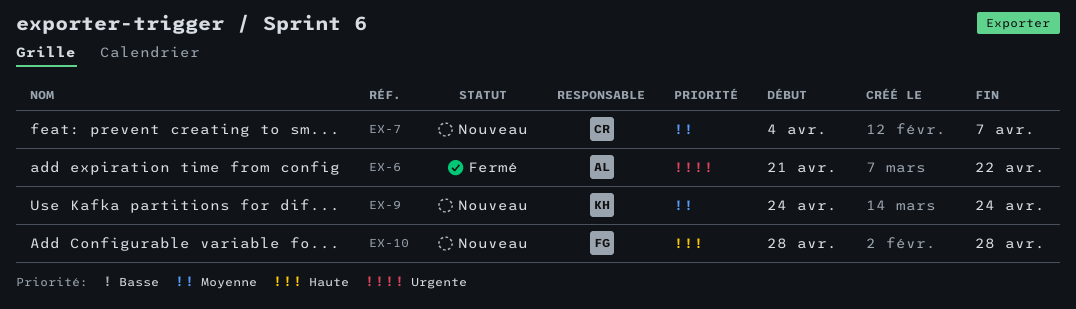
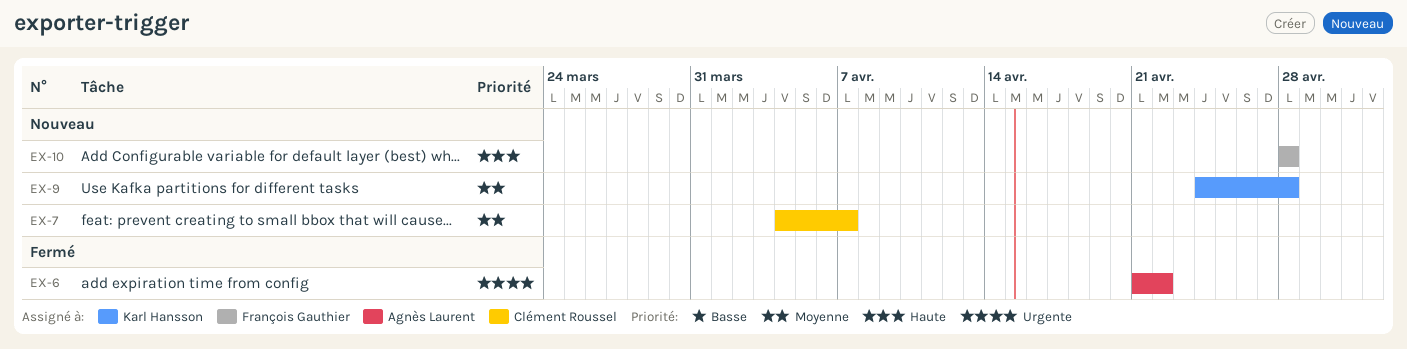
EX-9, due: Apr 24 -> Apr 28

